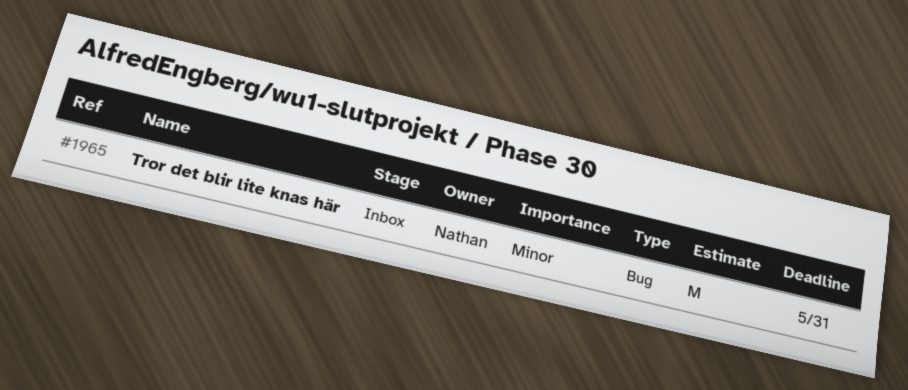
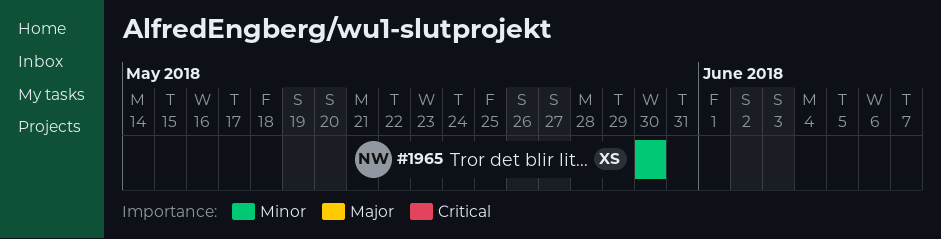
#1965, estimate: M -> XS
#1965, due: May 31 -> May 30

